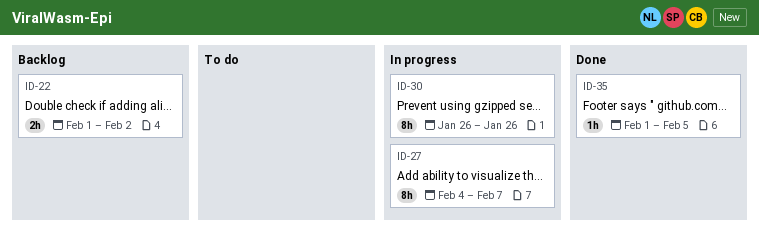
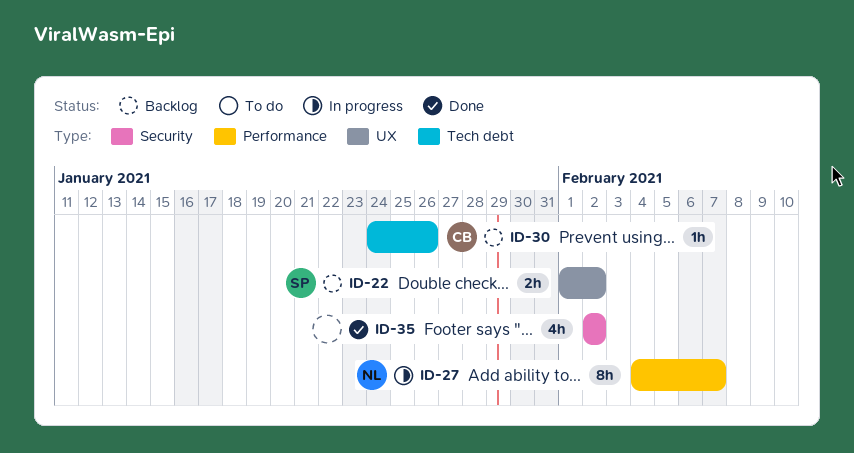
ID-30, status: In progress -> Backlog
ID-30, estimate: 8h -> 1h
ID-30, start: Jan 26 -> Jan 24
ID-35, estimate: 1h -> 4h
ID-35, start: Feb 1 -> Feb 2
ID-35, due: Feb 5 -> Feb 2

